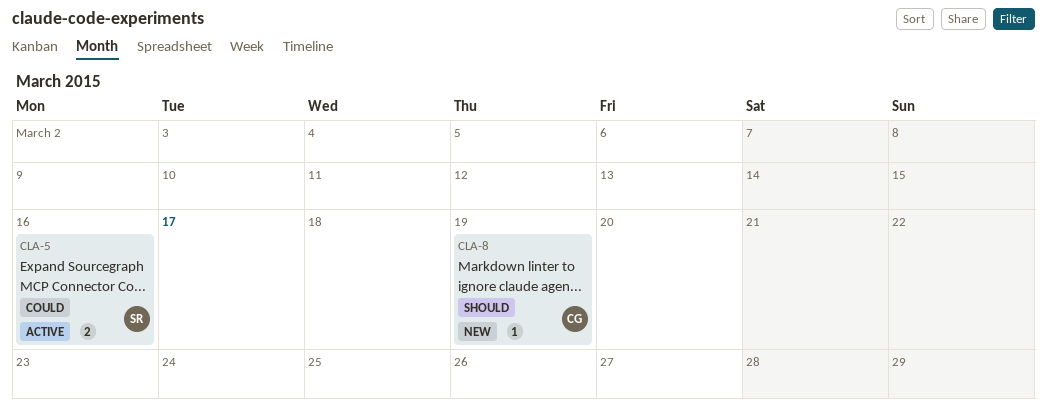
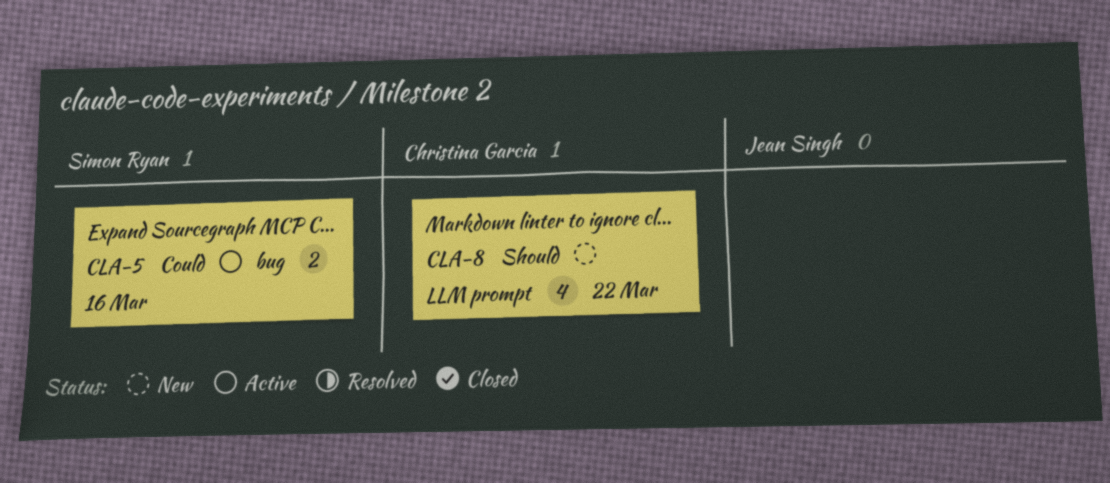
CLA-8, estimate: 1 -> 4
CLA-8, due: Mar 19 -> Mar 22

